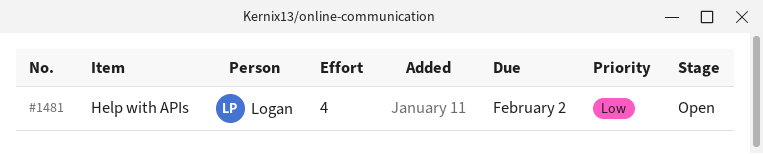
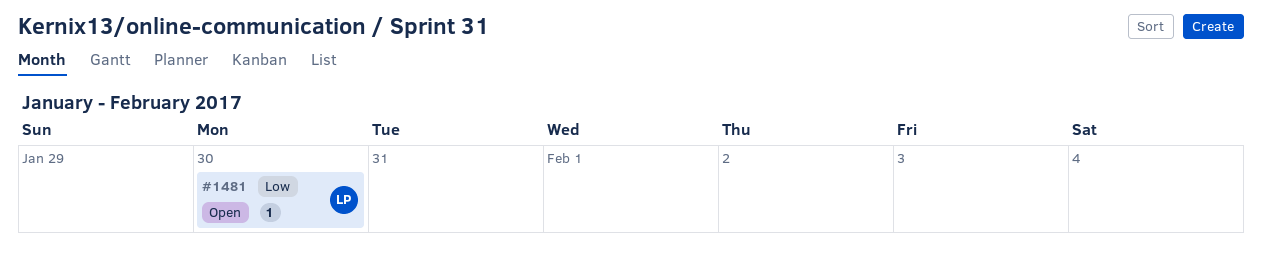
#1481, estimate: 4 -> 1
#1481, due: Feb 2 -> Jan 30

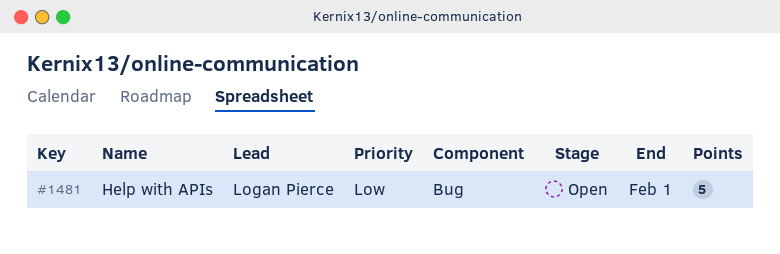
#1481, estimate: 1 -> 5
#1481, due: Jan 30 -> Feb 1

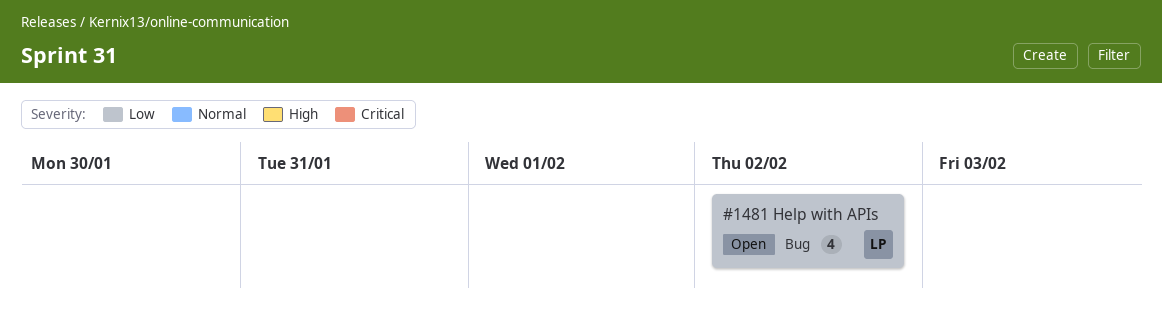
#1481, estimate: 5 -> 4
#1481, due: Feb 1 -> Feb 2

